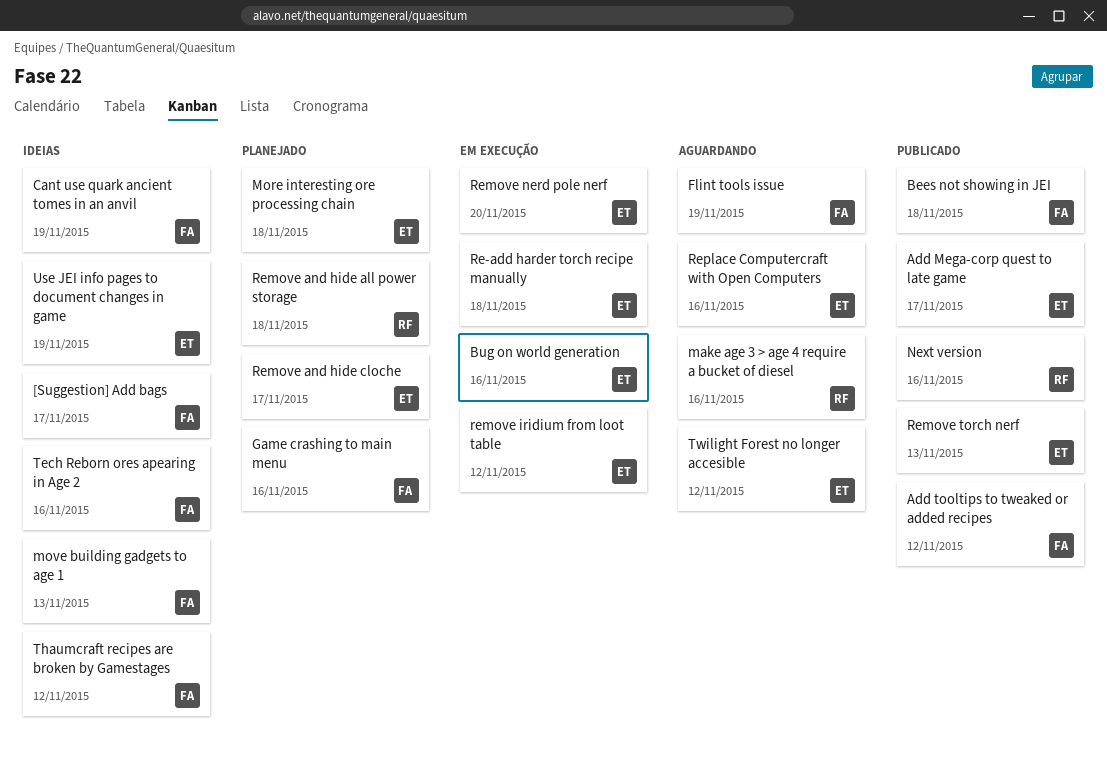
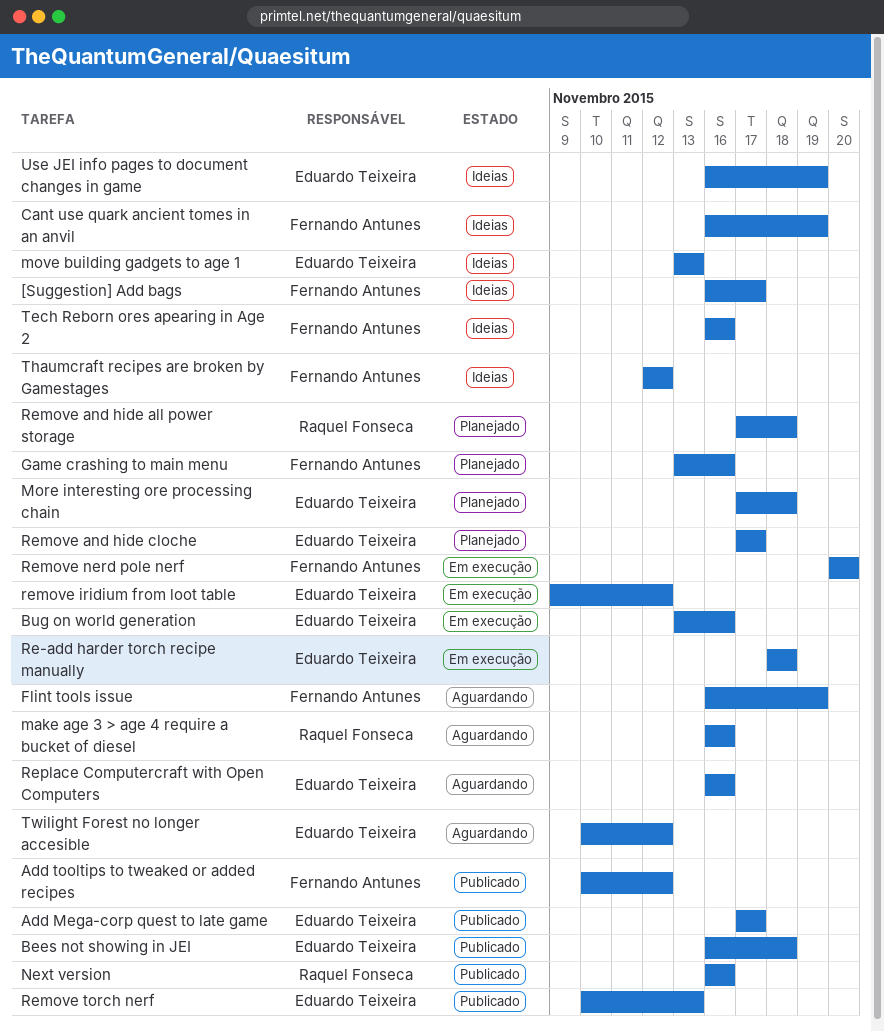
Bees not showing in JEI, owner: Fernando Antunes -> Eduardo Teixeira
move building gadgets to age 1, owner: Fernando Antunes -> Eduardo Teixeira
Remove nerd pole nerf, owner: Eduardo Teixeira -> Fernando Antunes

